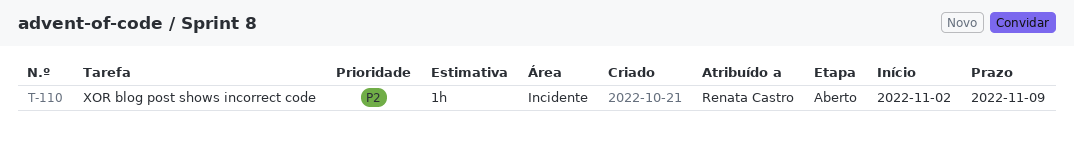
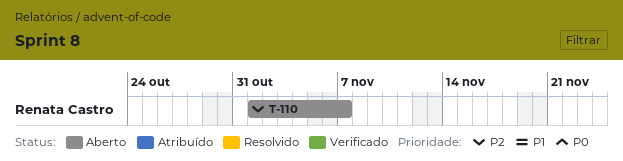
T-110, start: Nov 2 -> Nov 1
T-110, due: Nov 9 -> Nov 7

